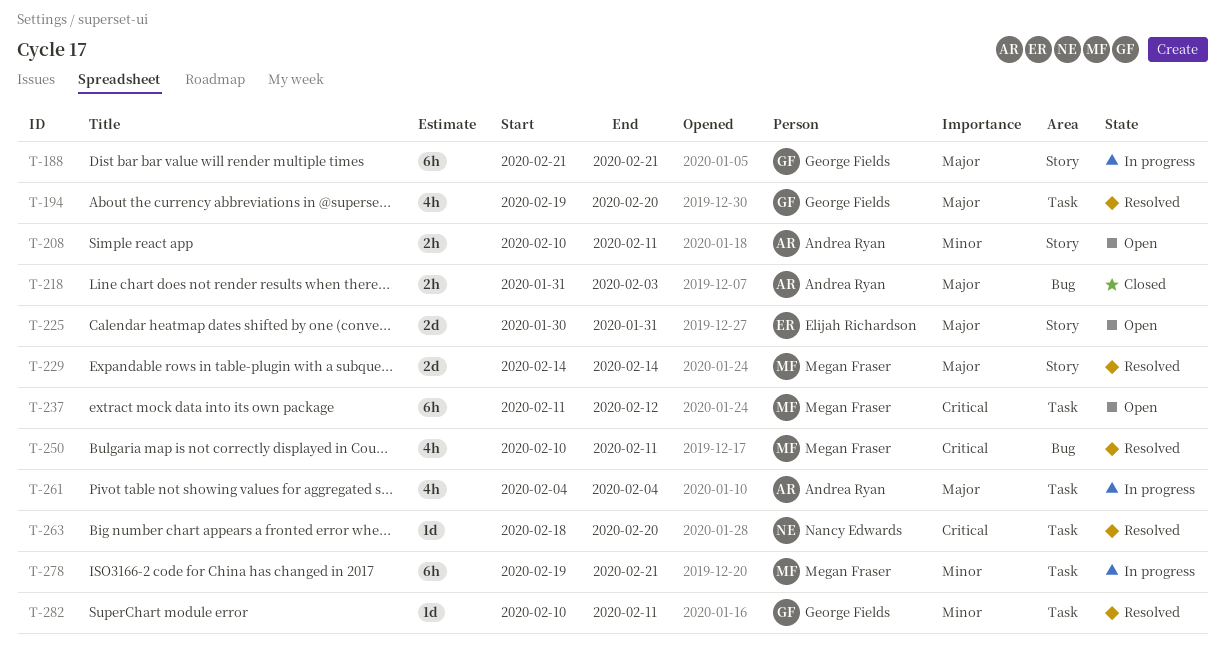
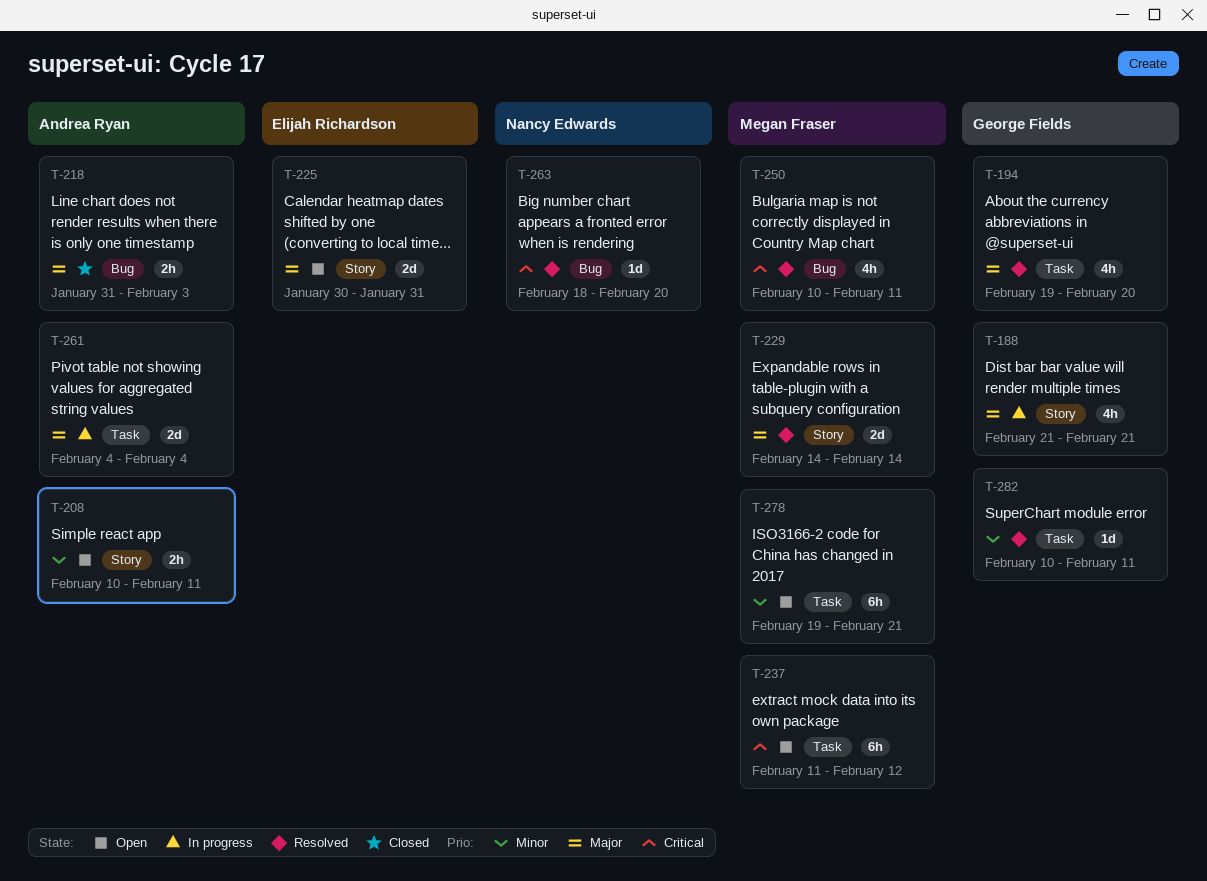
T-188, estimate: 6h -> 4h
T-261, estimate: 4h -> 2d
T-263, label: Task -> Bug
T-278, status: In progress -> Open

